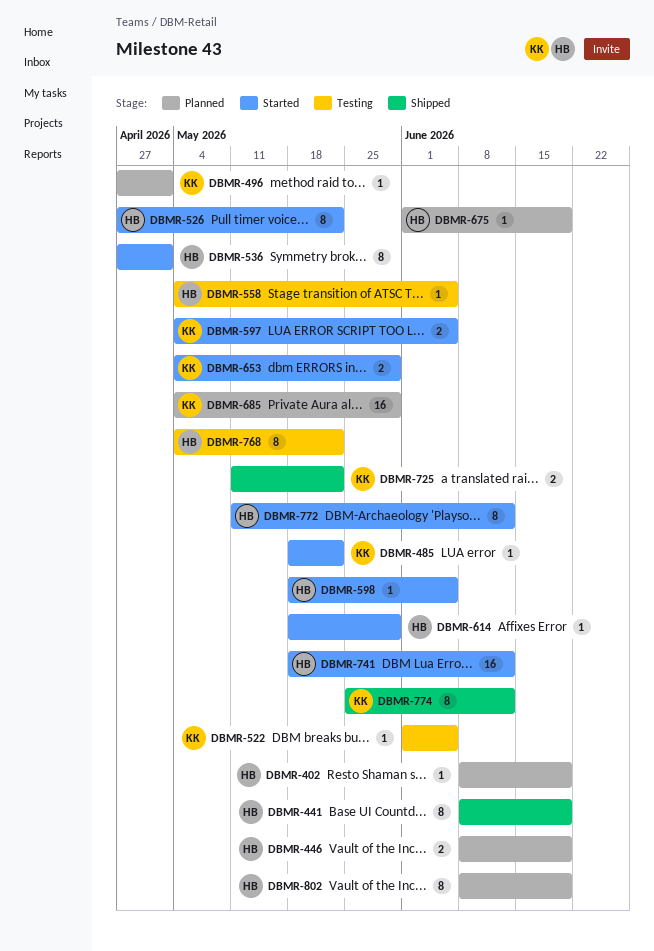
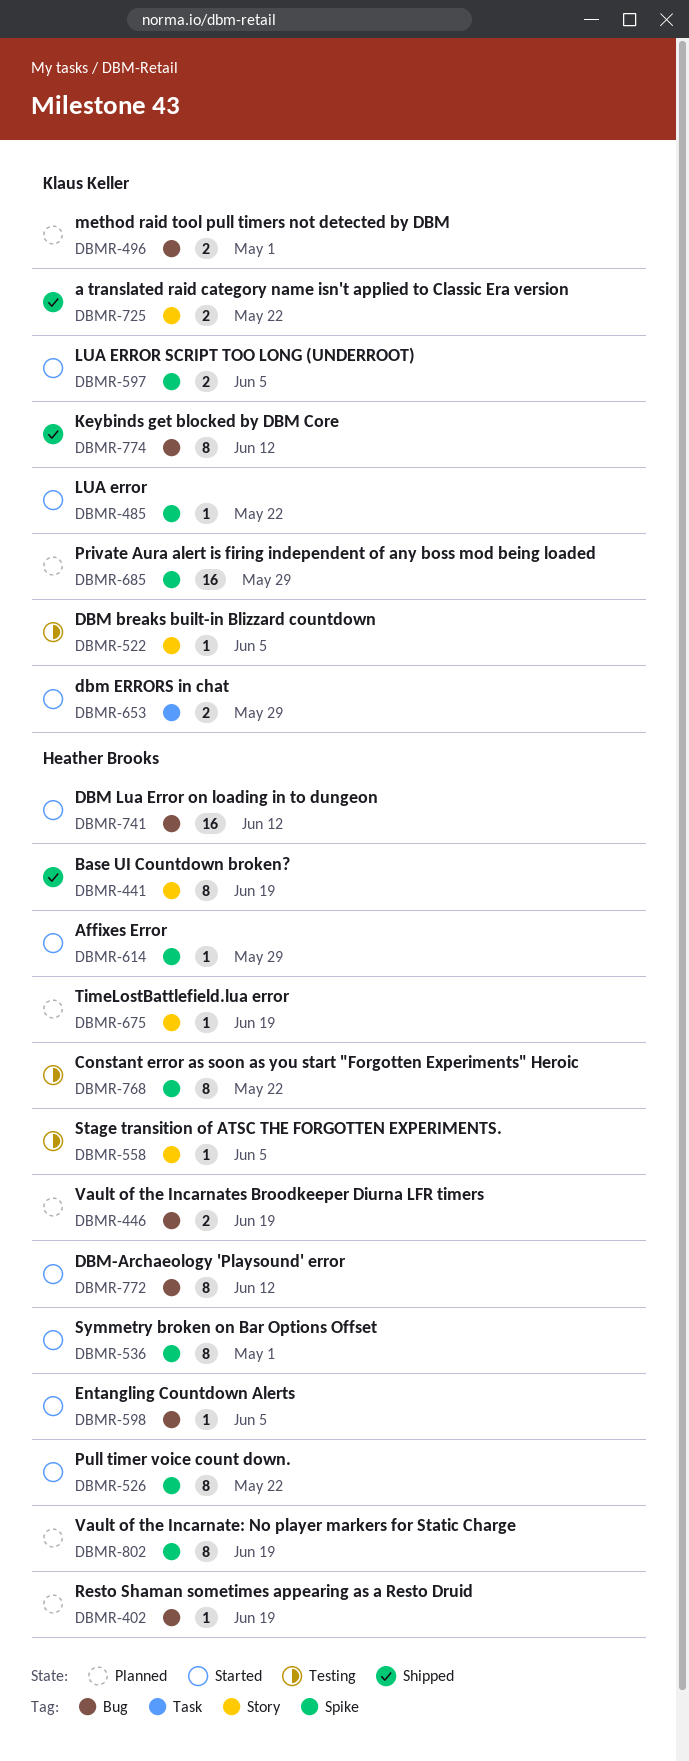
DBMR-496, estimate: 1 -> 2

